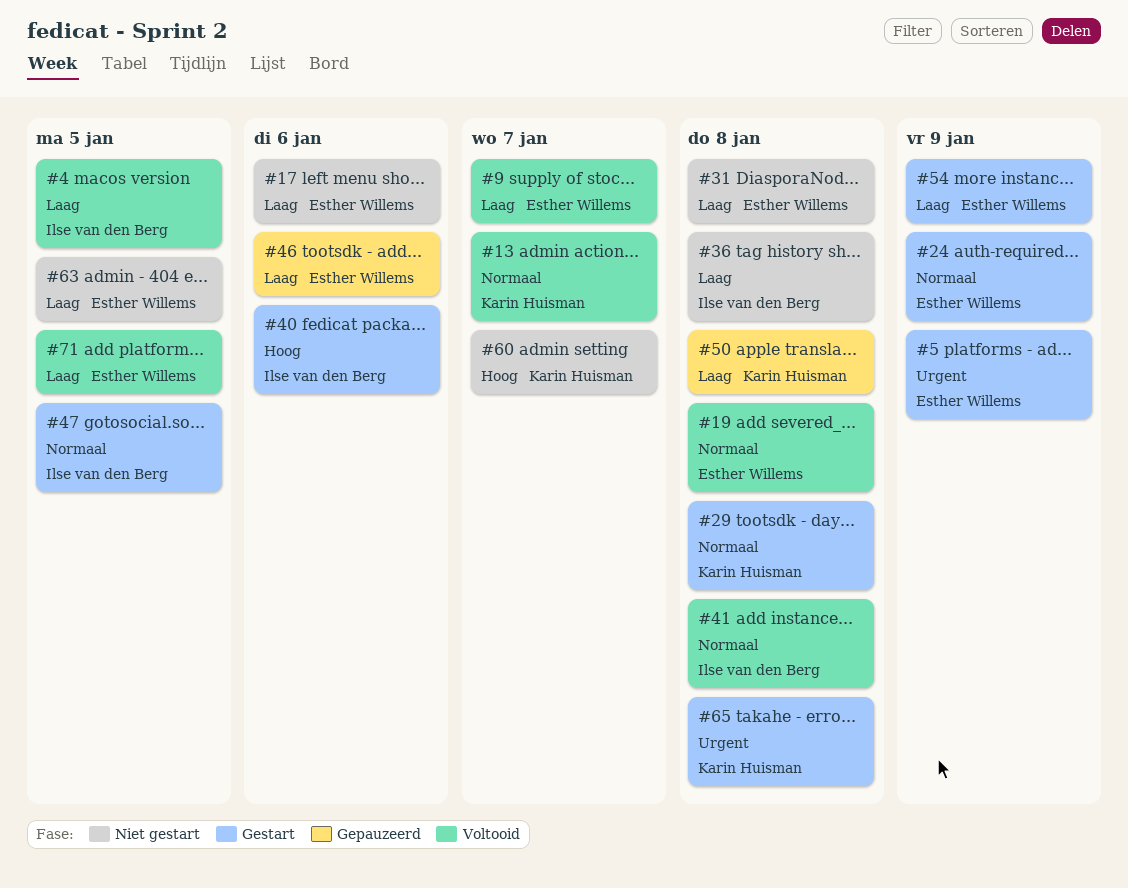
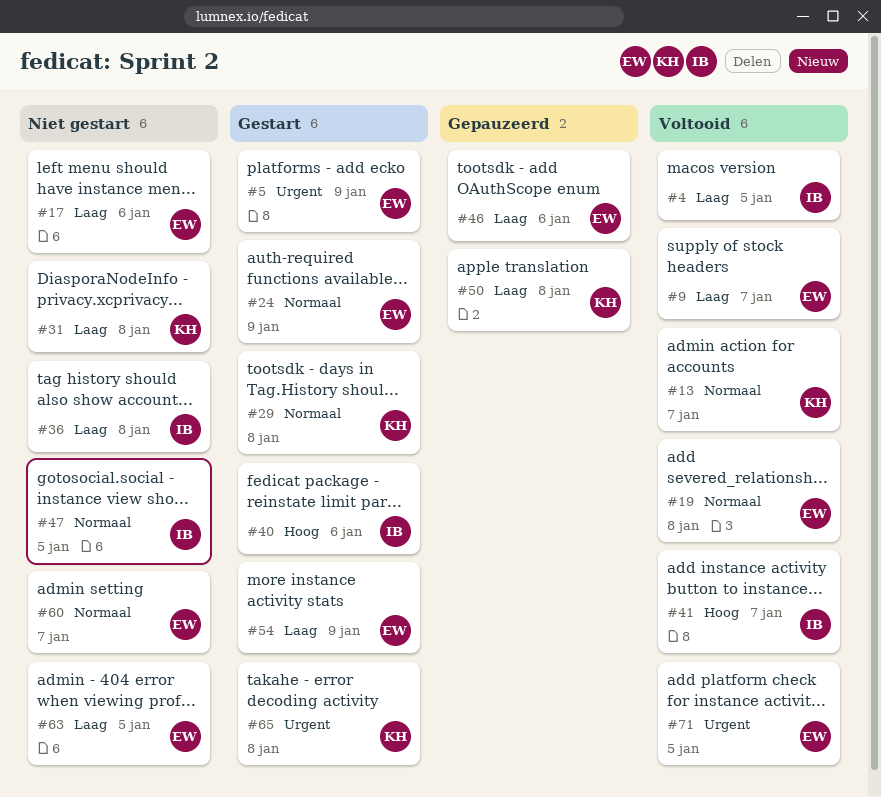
#31, owner: Esther Willems -> Karin Huisman
#41, priority: Normaal -> Hoog
#41, due: Jan 8 -> Jan 7
#47, status: Gestart -> Niet gestart
#60, owner: Karin Huisman -> Esther Willems
#60, priority: Hoog -> Normaal
#71, priority: Laag -> Urgent

